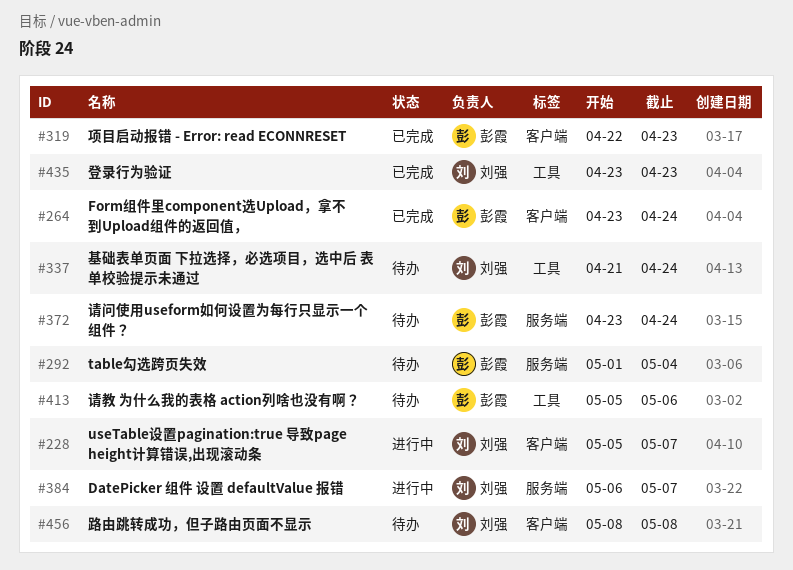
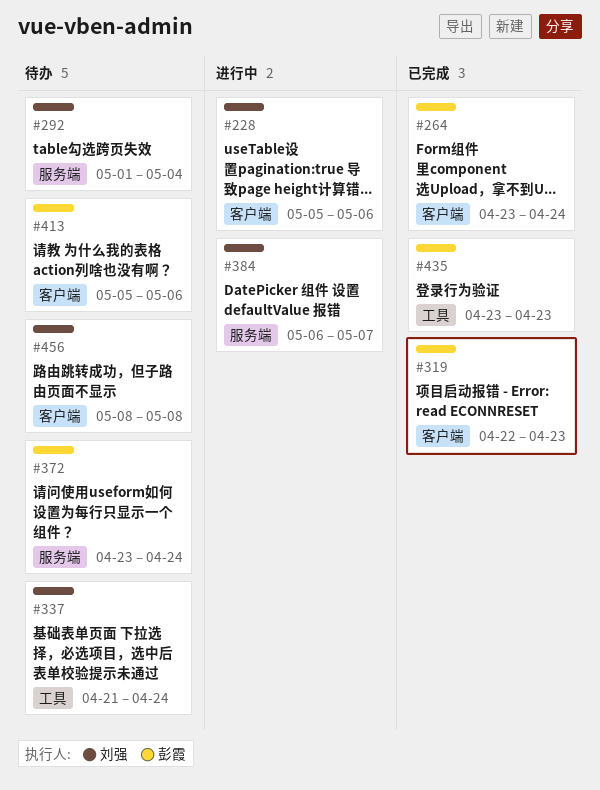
#228, due: May 7 -> May 6
#292, owner: 彭霞 -> 刘强
#413, label: 工具 -> 客户端
#435, owner: 刘强 -> 彭霞

